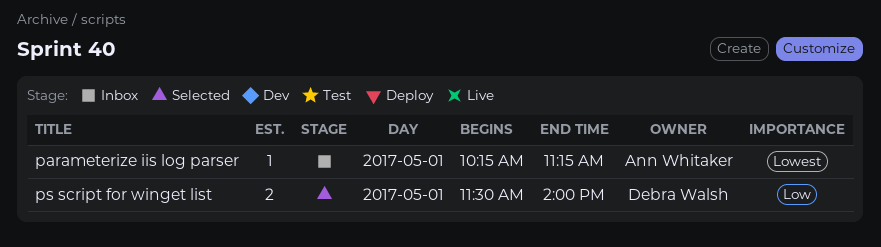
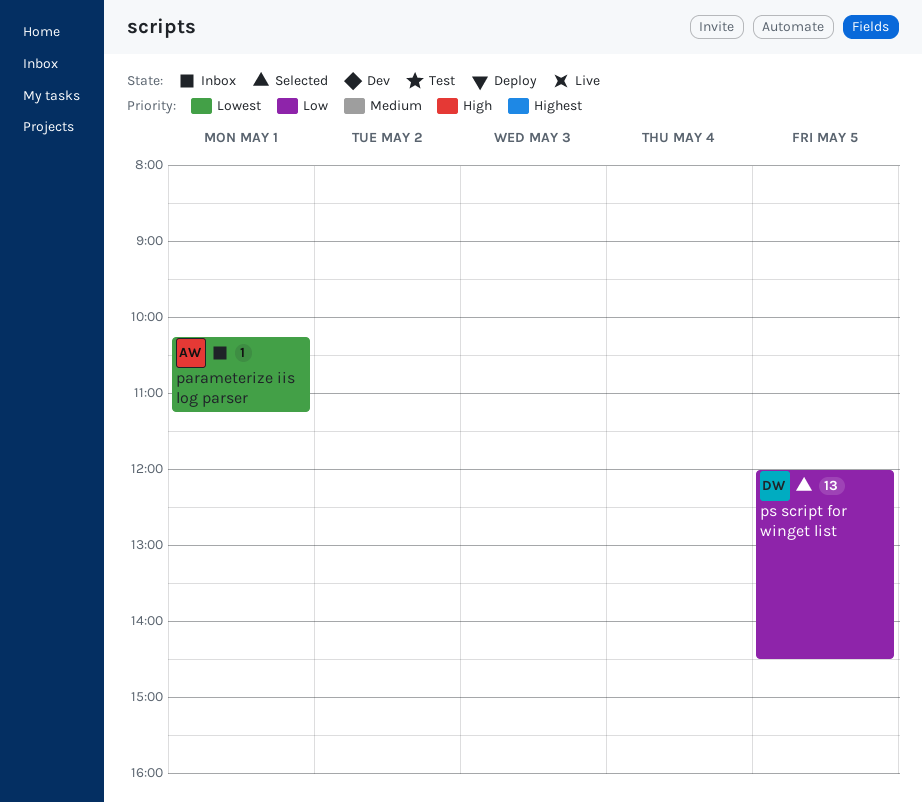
ps script for winget list, estimate: 2 -> 13
ps script for winget list, day: May 1 -> May 5
ps script for winget list, begins: 11:30 -> 12:00
ps script for winget list, ends: 14:00 -> 14:30

